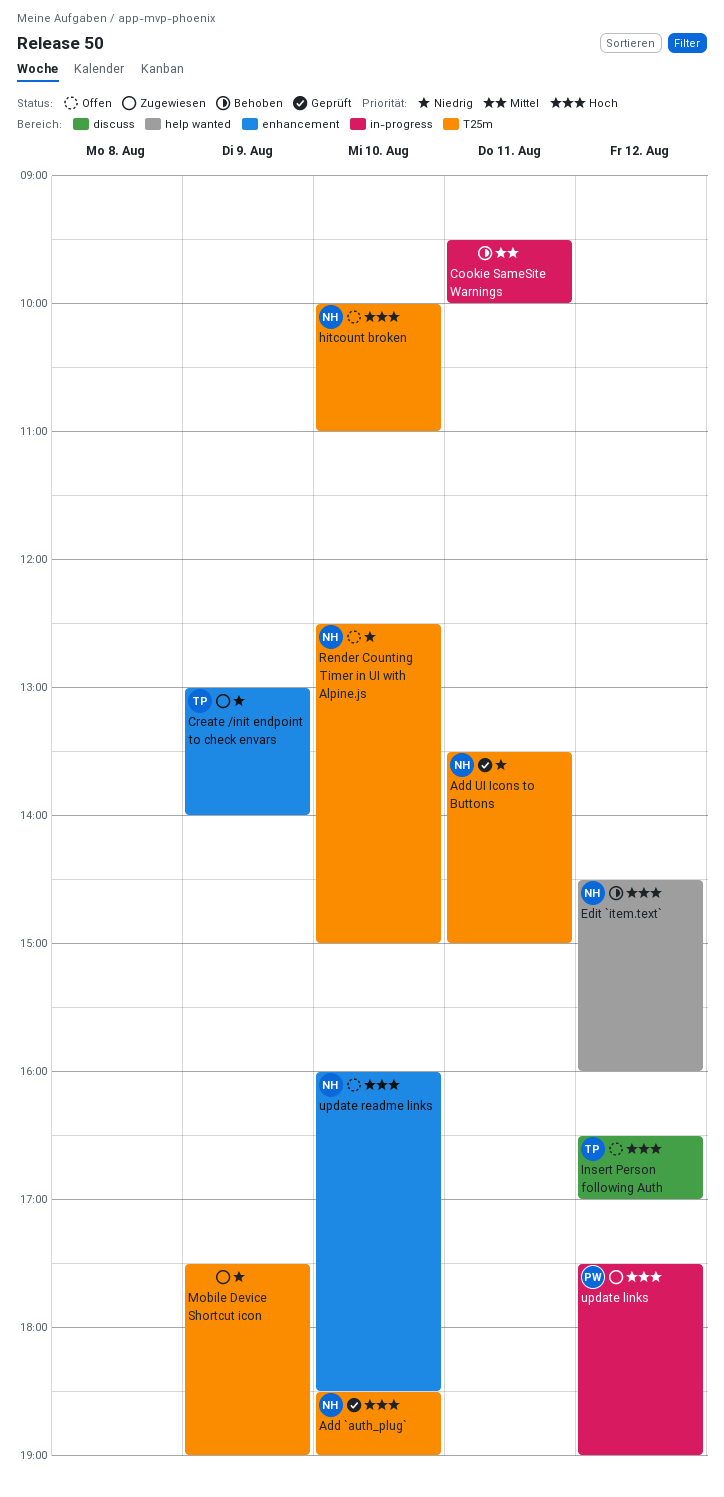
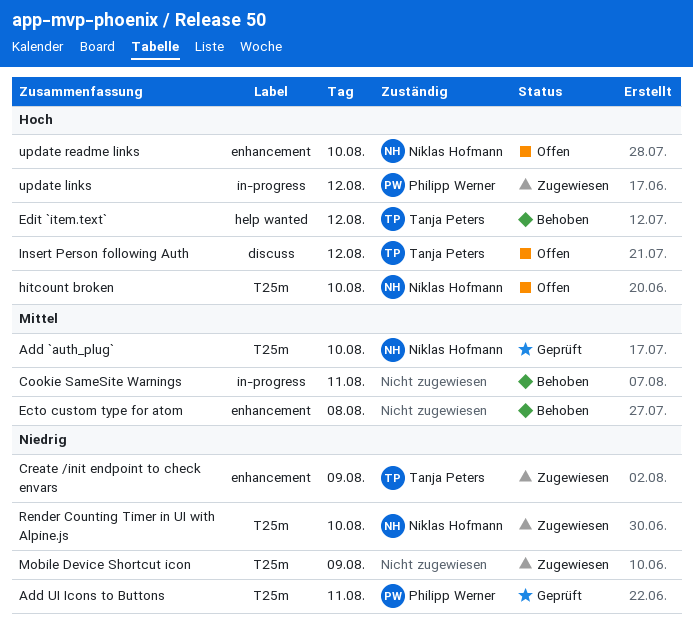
Add `auth_plug`, priority: Hoch -> Mittel
Add UI Icons to Buttons, owner: Niklas Hofmann -> Philipp Werner
Ecto custom type for atom: none -> present
Edit `item.text`, owner: Niklas Hofmann -> Tanja Peters
Render Counting Timer in UI with Alpine.js, status: Offen -> Zugewiesen

